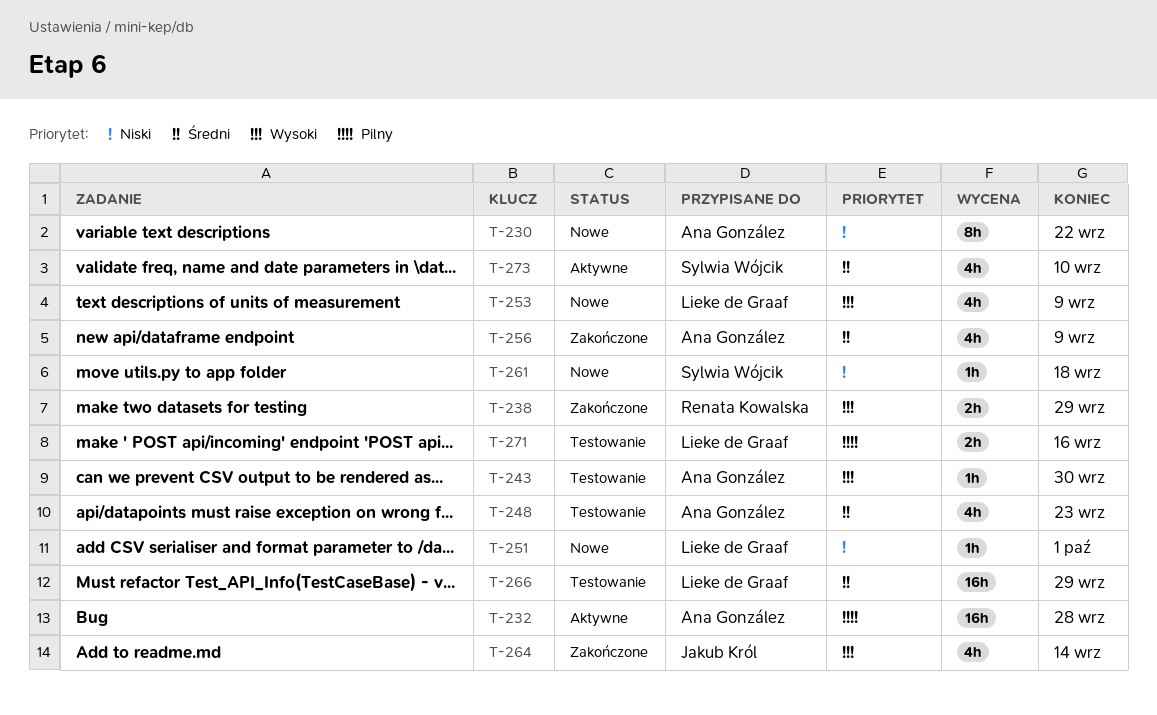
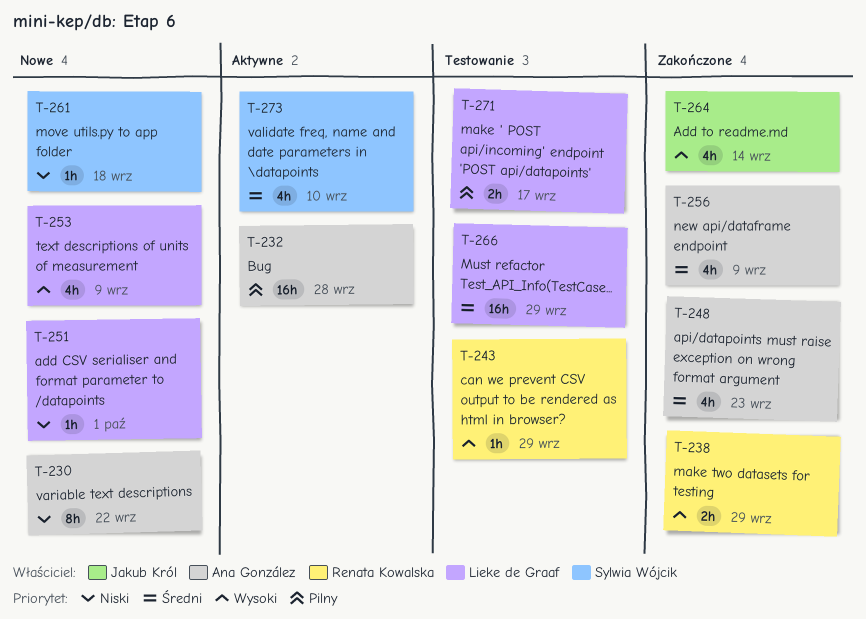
T-243, owner: Ana González -> Renata Kowalska
T-243, due: Sep 30 -> Sep 29
T-248, status: Testowanie -> Zakończone
T-271, due: Sep 16 -> Sep 17

